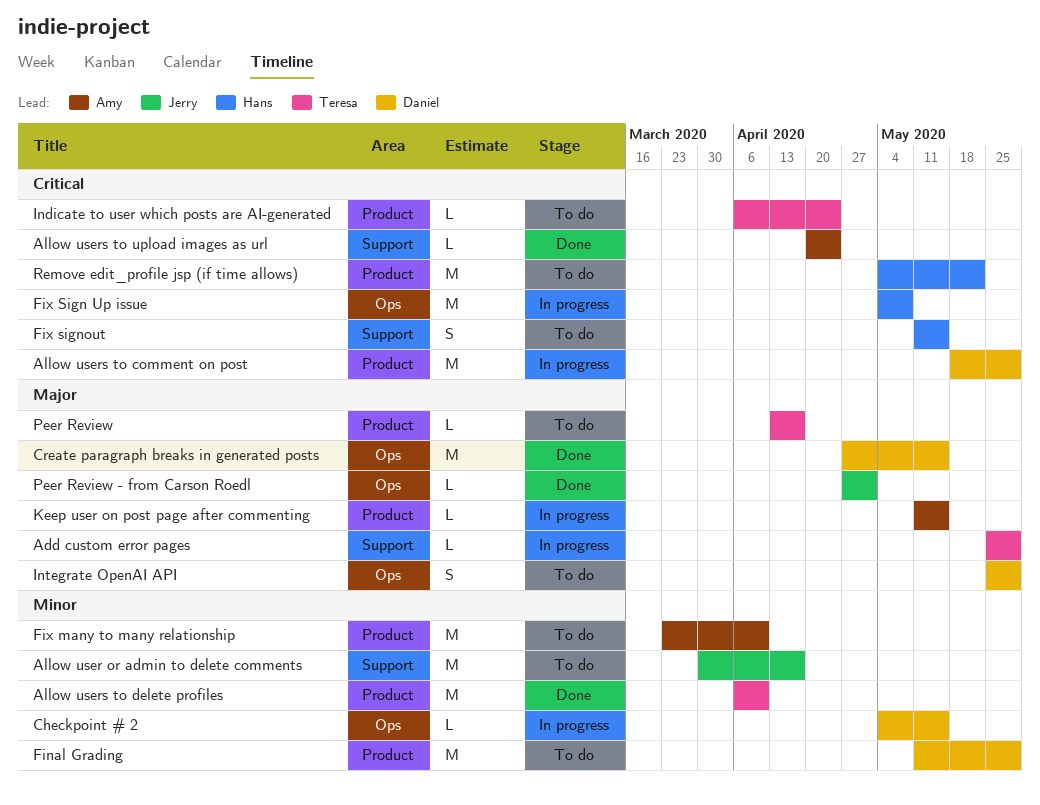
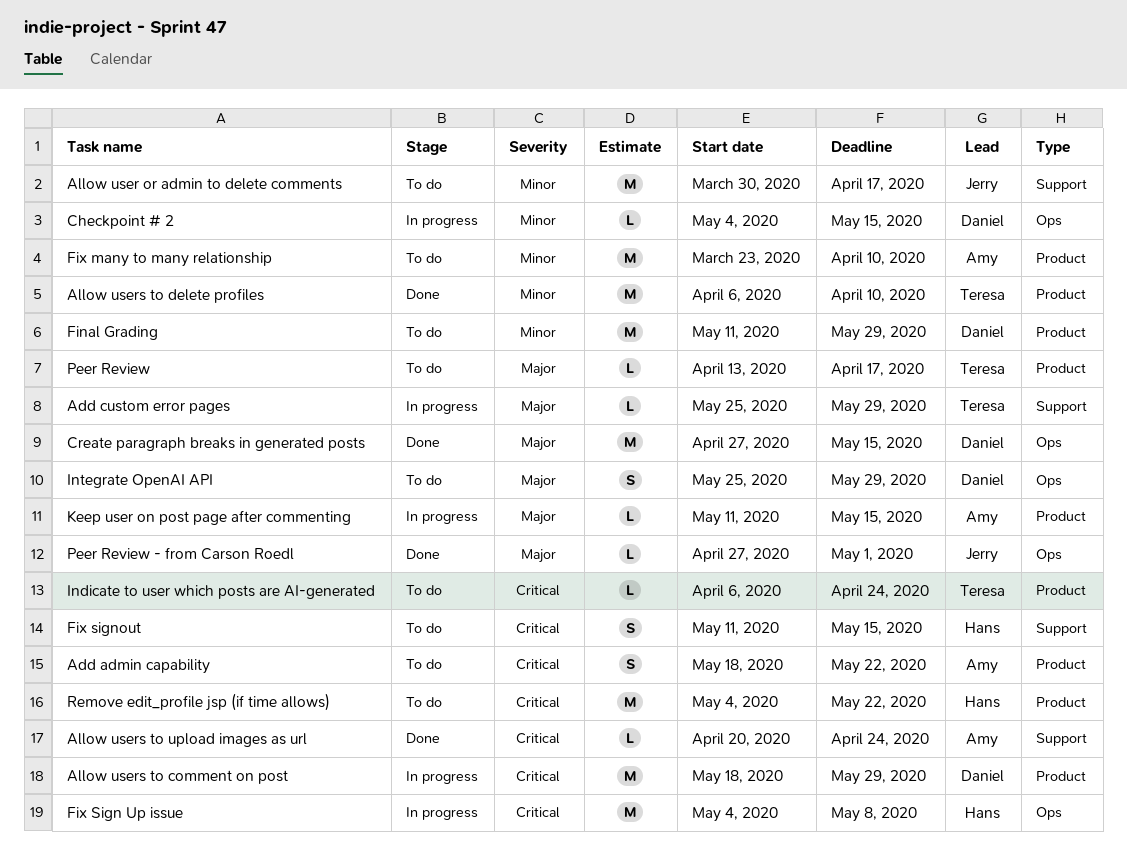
Add admin capability: none -> present

